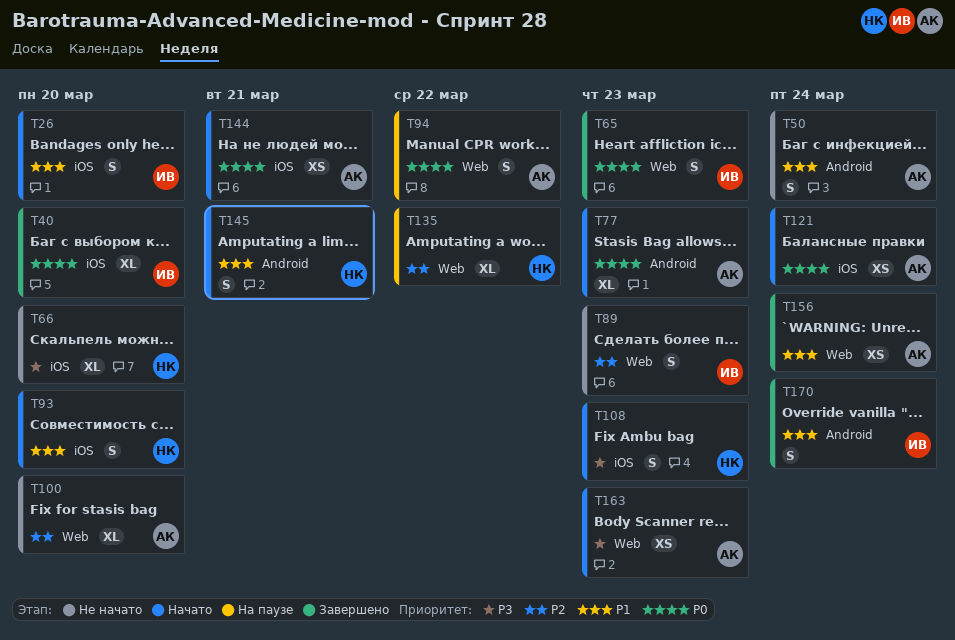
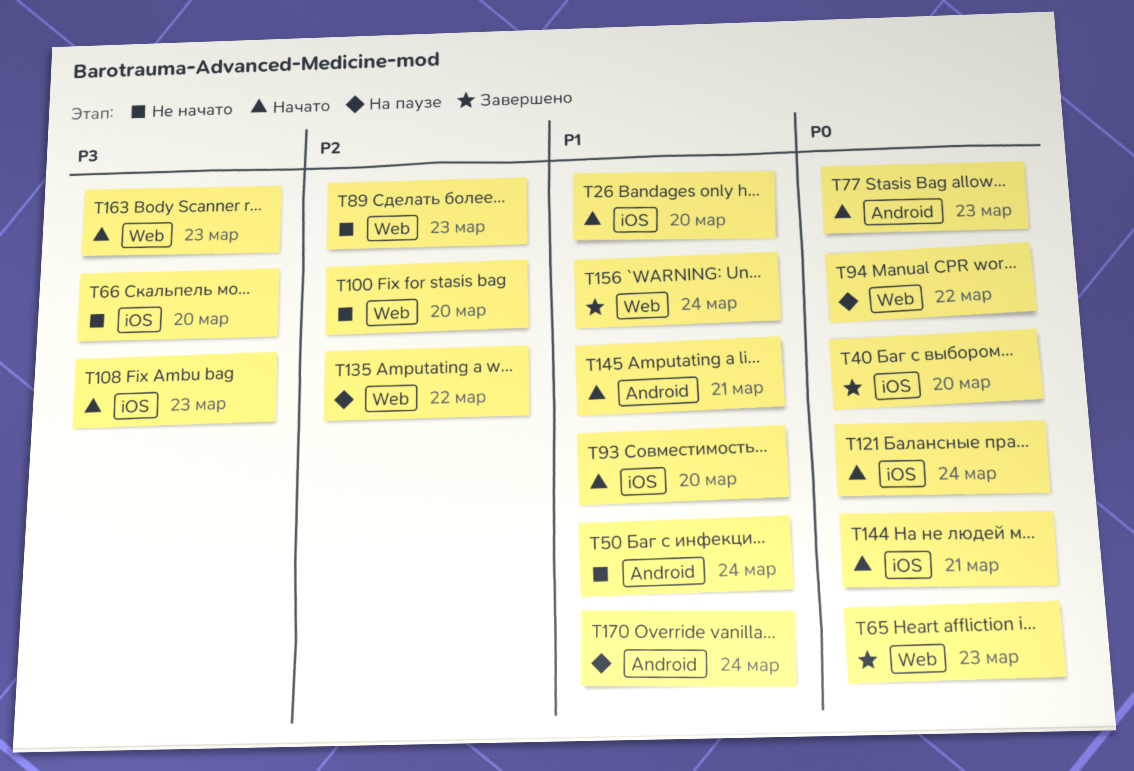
T170, status: Завершено -> На паузе

